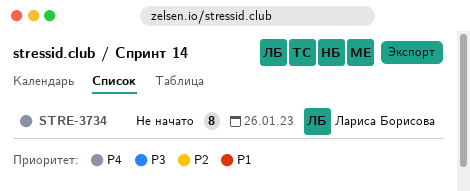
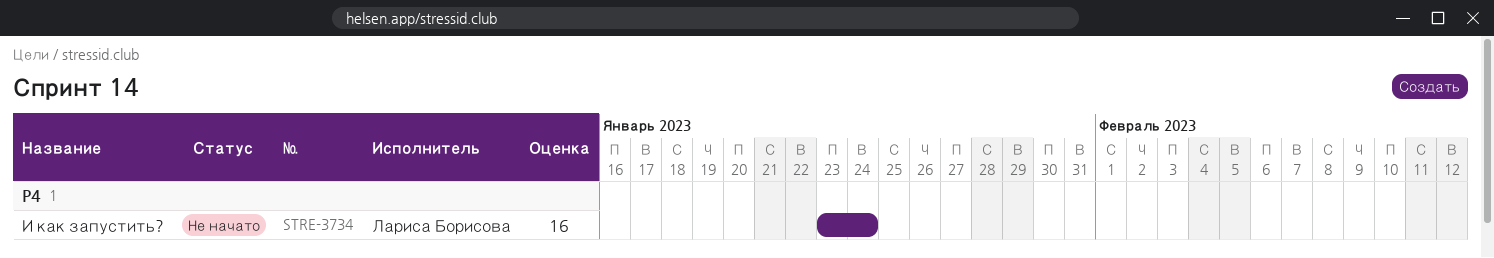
STRE-3734, estimate: 8 -> 16
STRE-3734, due: Jan 26 -> Jan 24

